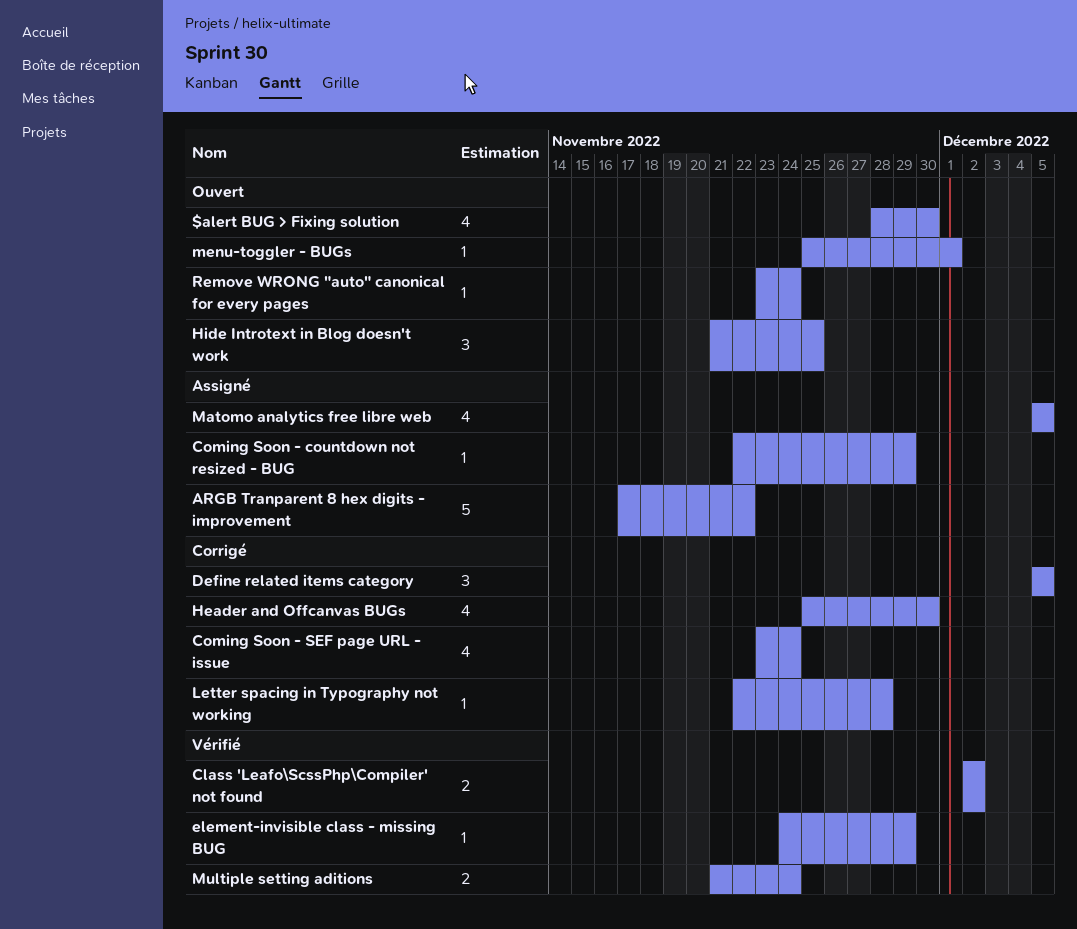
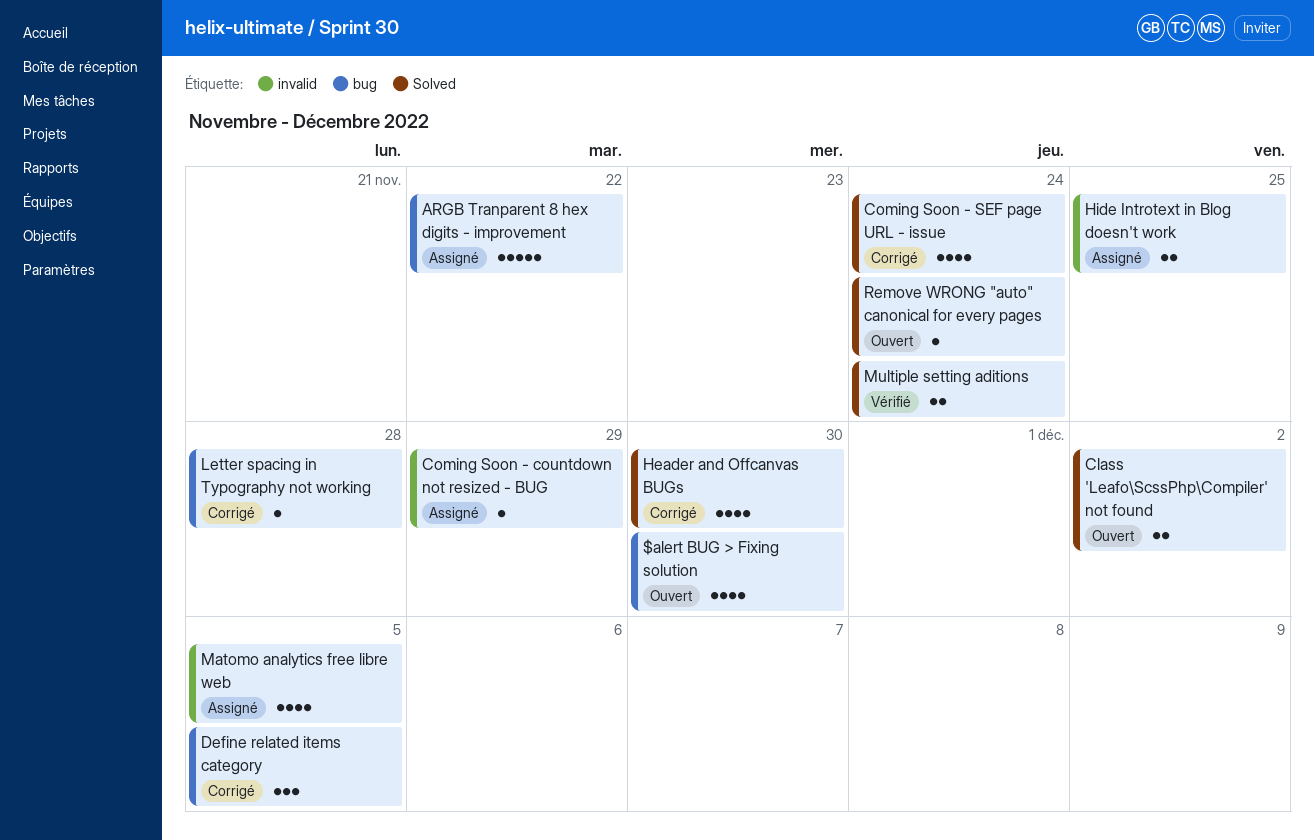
Class 'Leafo\ScssPhp\Compiler' not found, status: Vérifié -> Ouvert
element-invisible class - missing BUG: present -> none
Hide Introtext in Blog doesn't work, status: Ouvert -> Assigné
Hide Introtext in Blog doesn't work, estimate: 3 -> 2
menu-toggler - BUGs: present -> none

